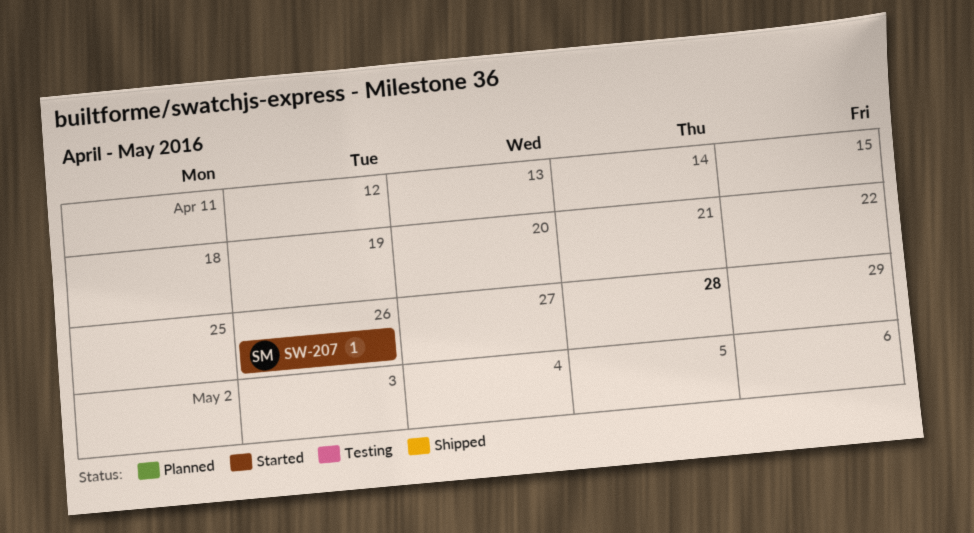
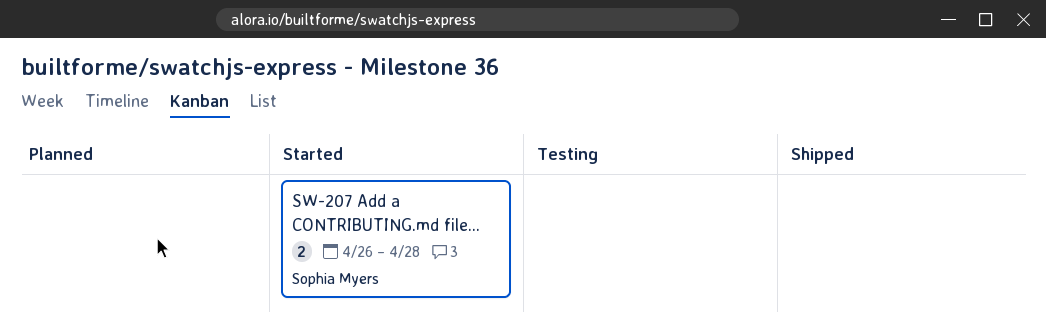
SW-207, estimate: 1 -> 2
SW-207, due: Apr 26 -> Apr 28

